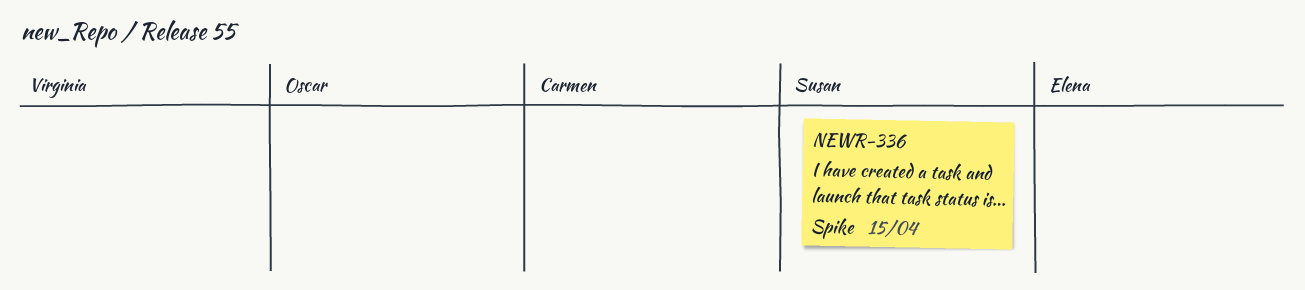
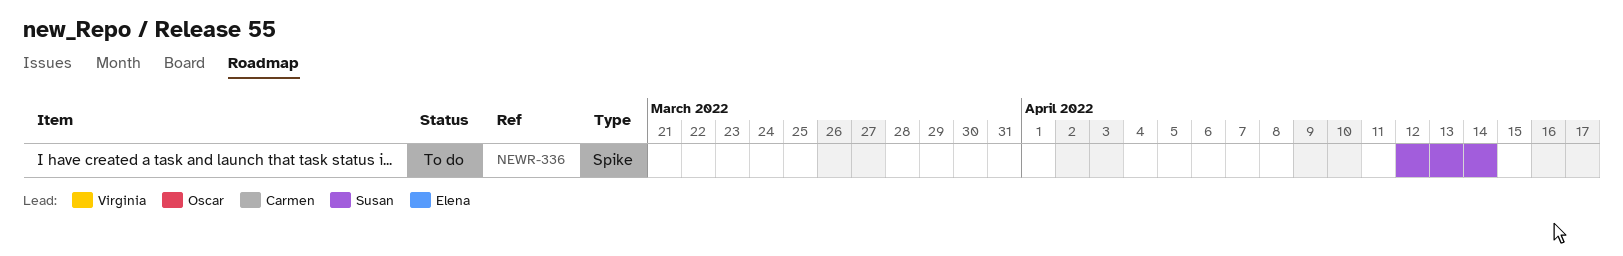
NEWR-336, due: Apr 15 -> Apr 14

